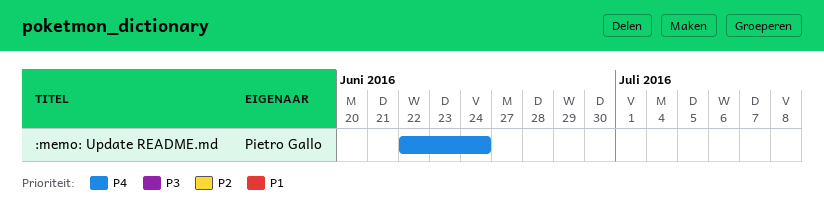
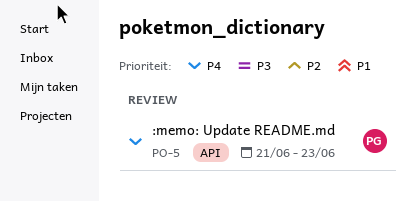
:memo: Update README.md, start: Jun 22 -> Jun 21
:memo: Update README.md, due: Jun 24 -> Jun 23

